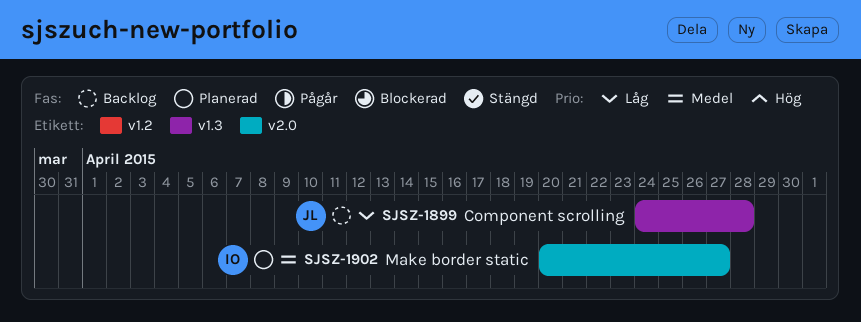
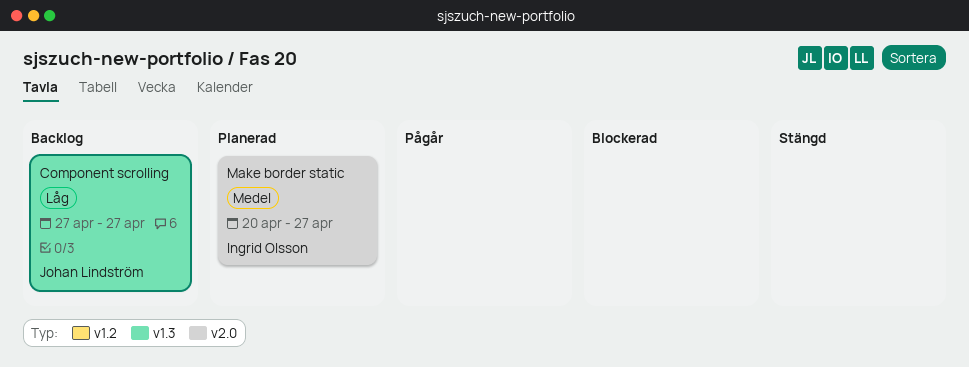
Component scrolling, start: Apr 24 -> Apr 27
Component scrolling, due: Apr 28 -> Apr 27

